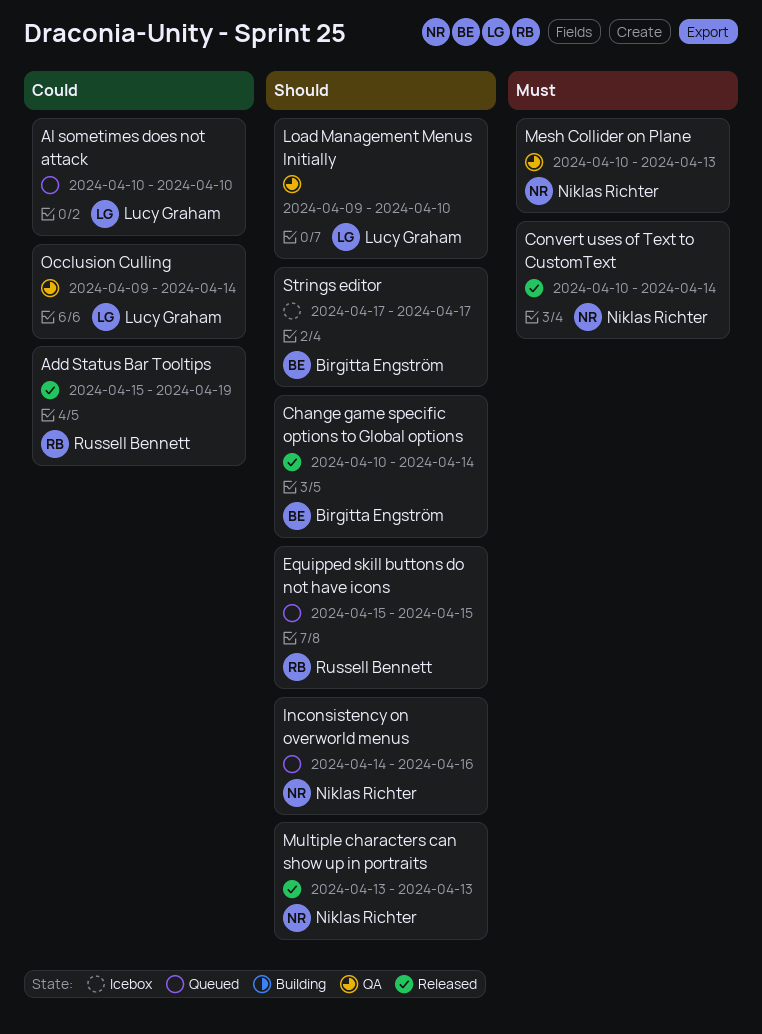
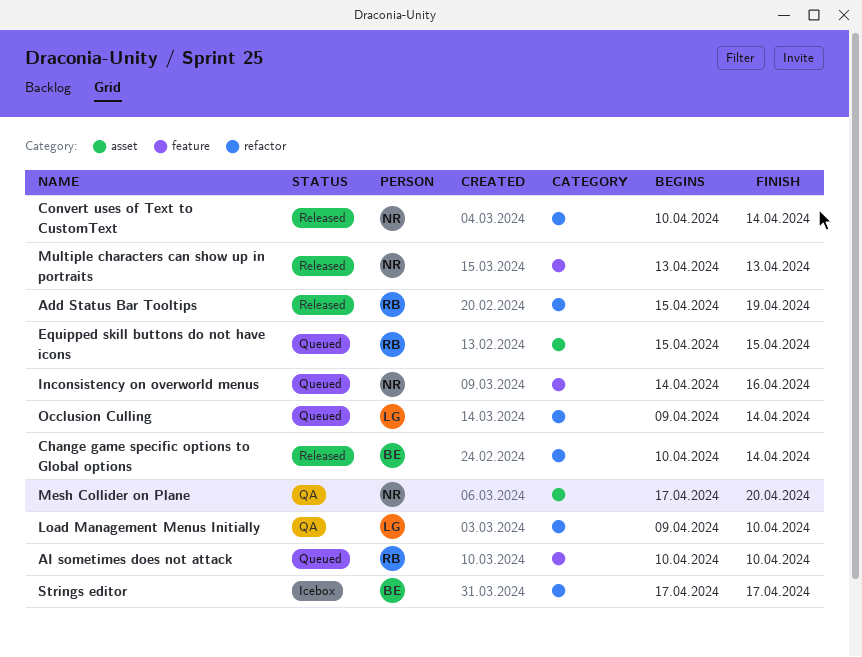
AI sometimes does not attack, owner: Lucy Graham -> Russell Bennett
Mesh Collider on Plane, start: Apr 10 -> Apr 17
Mesh Collider on Plane, due: Apr 13 -> Apr 20
Occlusion Culling, status: QA -> Queued

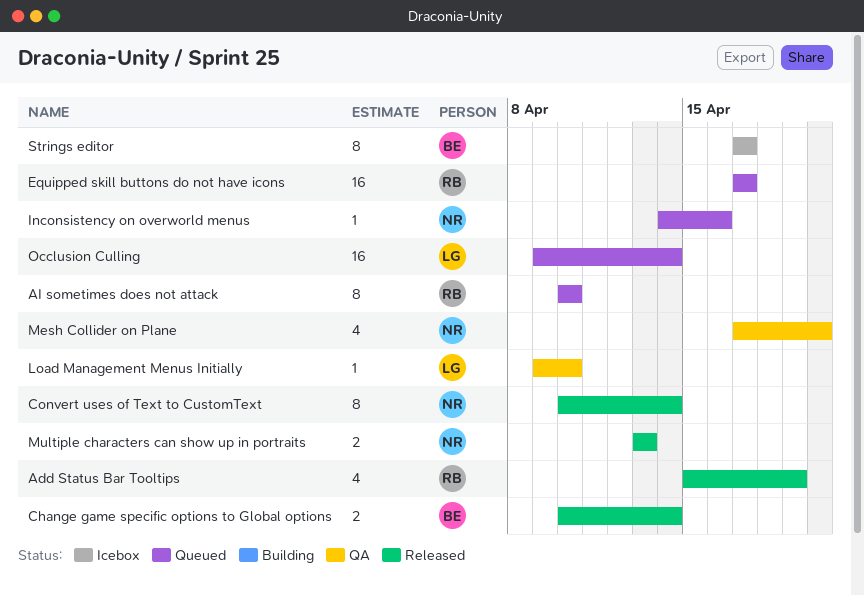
Equipped skill buttons do not have icons, start: Apr 15 -> Apr 17
Equipped skill buttons do not have icons, due: Apr 15 -> Apr 17

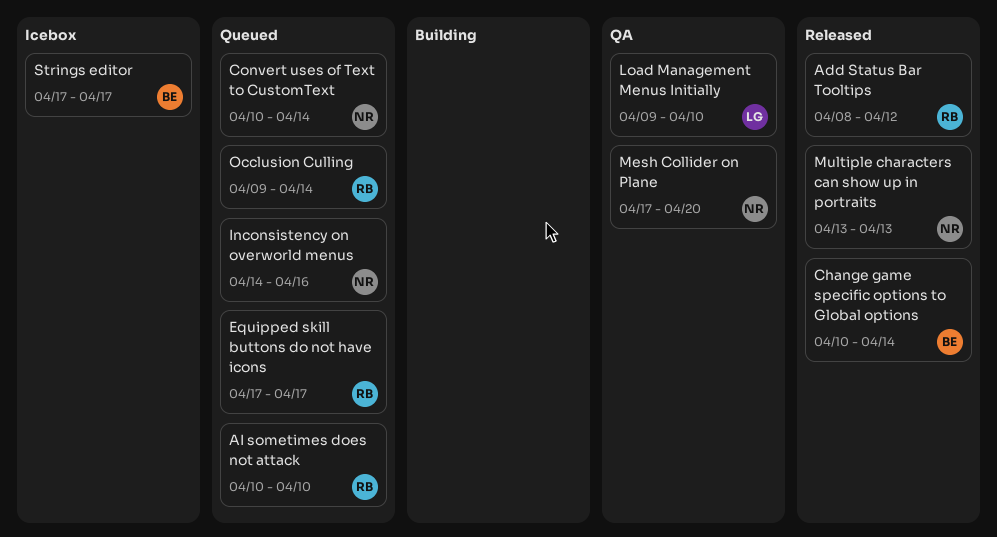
Add Status Bar Tooltips, start: Apr 15 -> Apr 8
Add Status Bar Tooltips, due: Apr 19 -> Apr 12
Convert uses of Text to CustomText, status: Released -> Queued
Occlusion Culling, owner: LG -> RB

